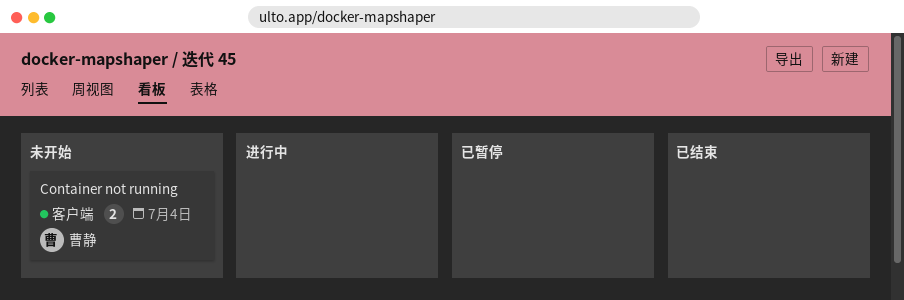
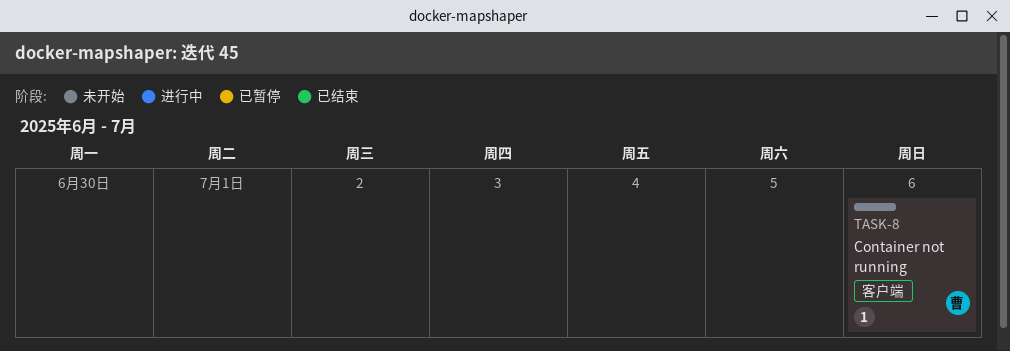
Container not running, estimate: 2 -> 1
Container not running, due: Jul 4 -> Jul 6

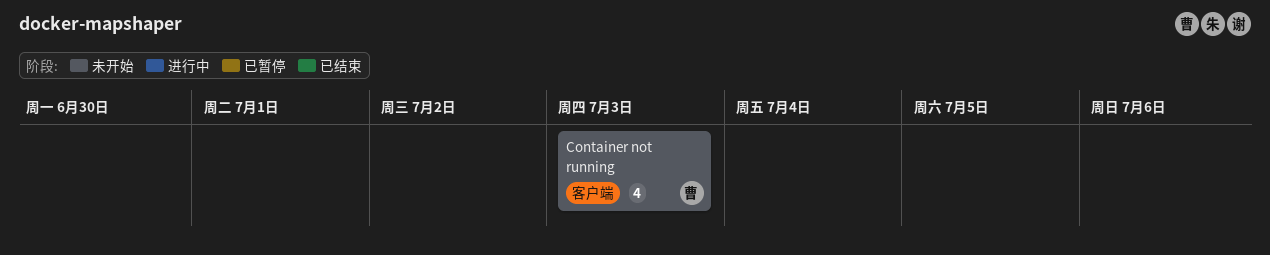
Container not running, estimate: 1 -> 4
Container not running, due: Jul 6 -> Jul 3

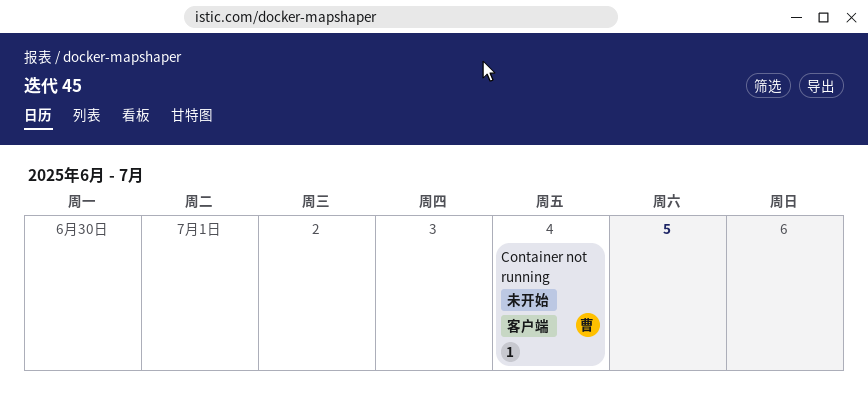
Container not running, estimate: 4 -> 1
Container not running, due: Jul 3 -> Jul 4

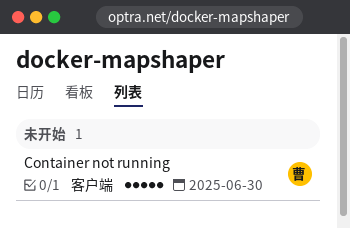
Container not running, estimate: 1 -> 5
Container not running, due: Jul 4 -> Jun 30

